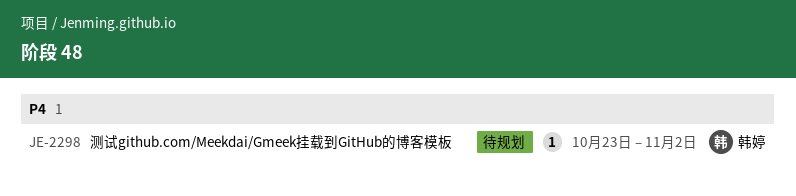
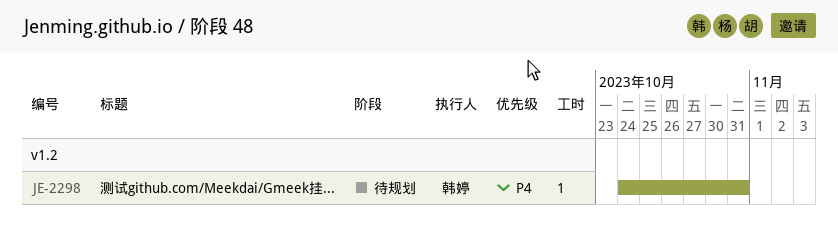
JE-2298, start: Oct 23 -> Oct 24
JE-2298, due: Nov 2 -> Oct 31

